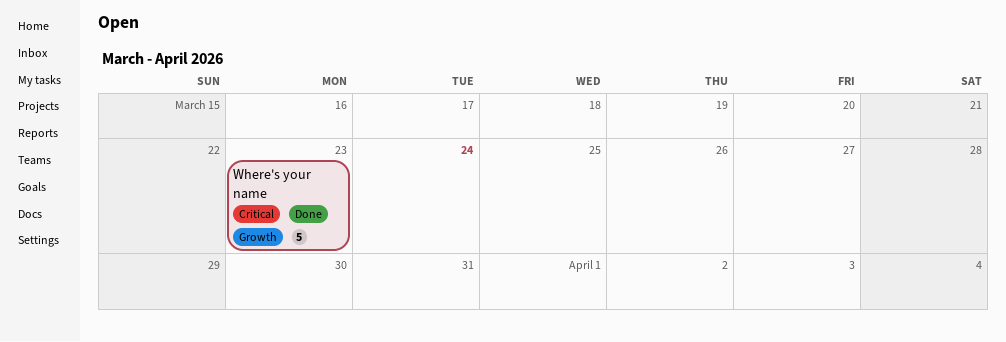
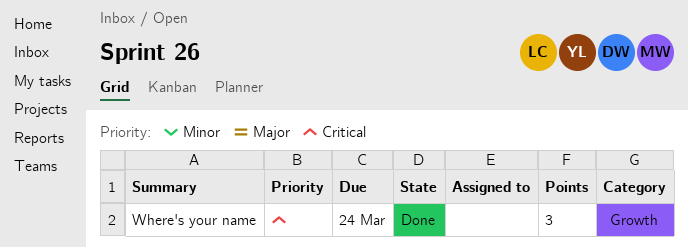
Where's your name, estimate: 5 -> 3
Where's your name, due: Mar 23 -> Mar 24

